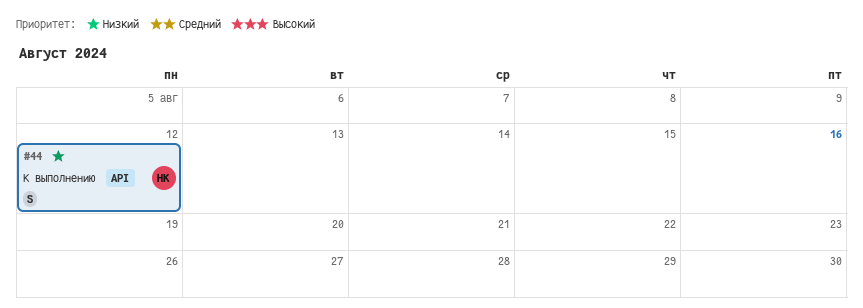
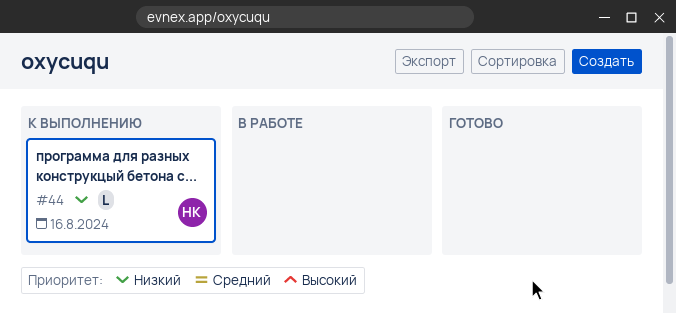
#44, estimate: S -> L
#44, due: Aug 12 -> Aug 16

